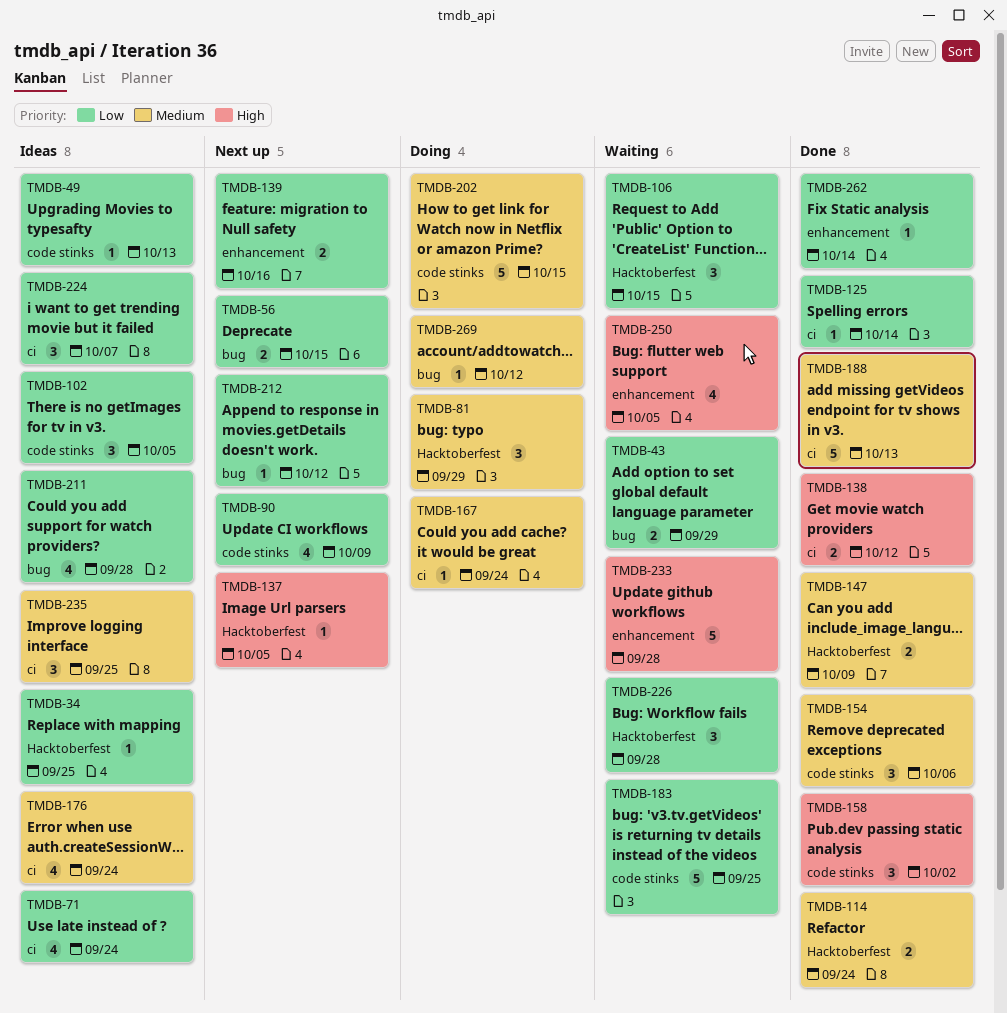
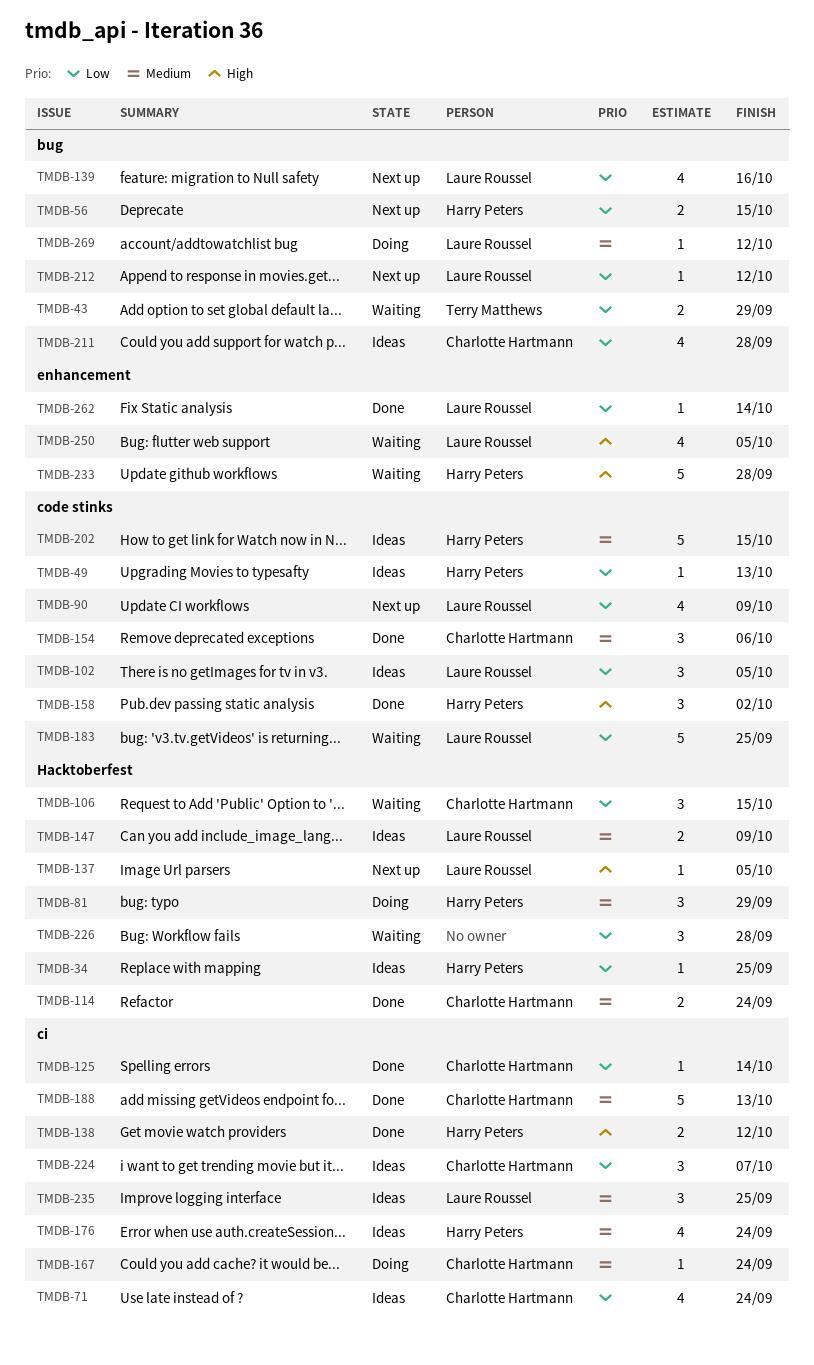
TMDB-139, label: enhancement -> bug
TMDB-139, estimate: 2 -> 4
TMDB-147, status: Done -> Ideas
TMDB-202, status: Doing -> Ideas

